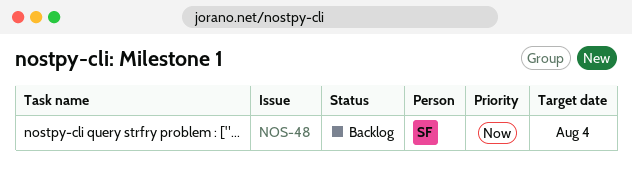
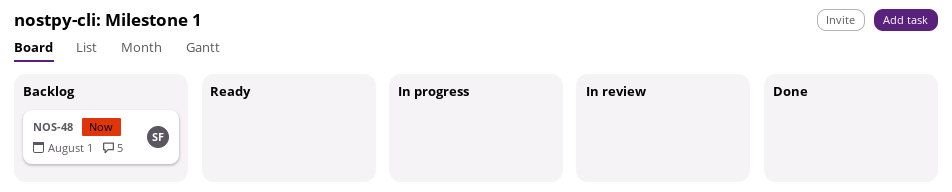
NOS-48, due: Aug 4 -> Aug 1

